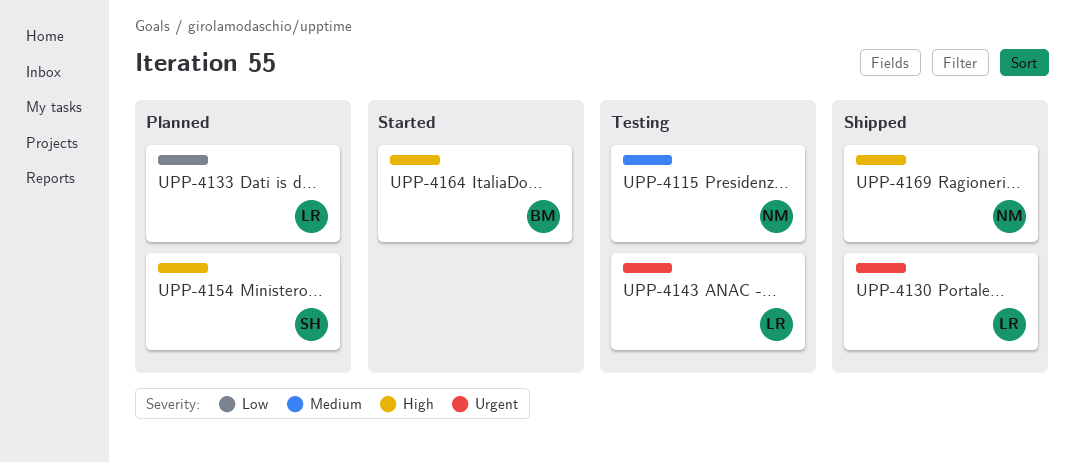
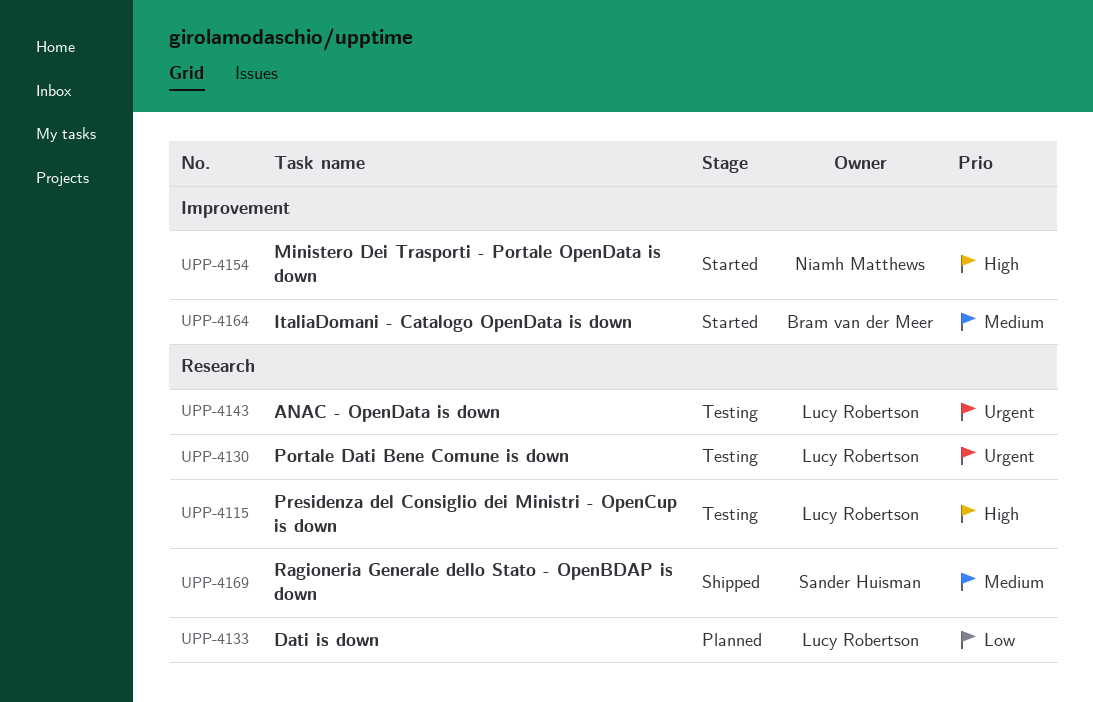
UPP-4115, owner: Niamh Matthews -> Lucy Robertson
UPP-4115, priority: Medium -> High
UPP-4130, status: Shipped -> Testing
UPP-4154, status: Planned -> Started
UPP-4154, owner: Sander Huisman -> Niamh Matthews
UPP-4164, priority: High -> Medium
UPP-4169, owner: Niamh Matthews -> Sander Huisman
UPP-4169, priority: High -> Medium

